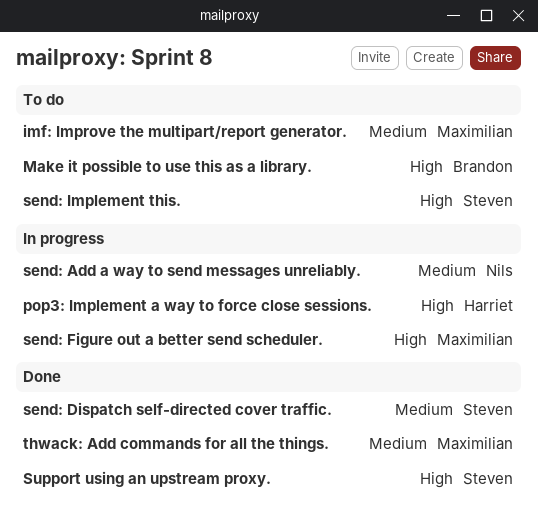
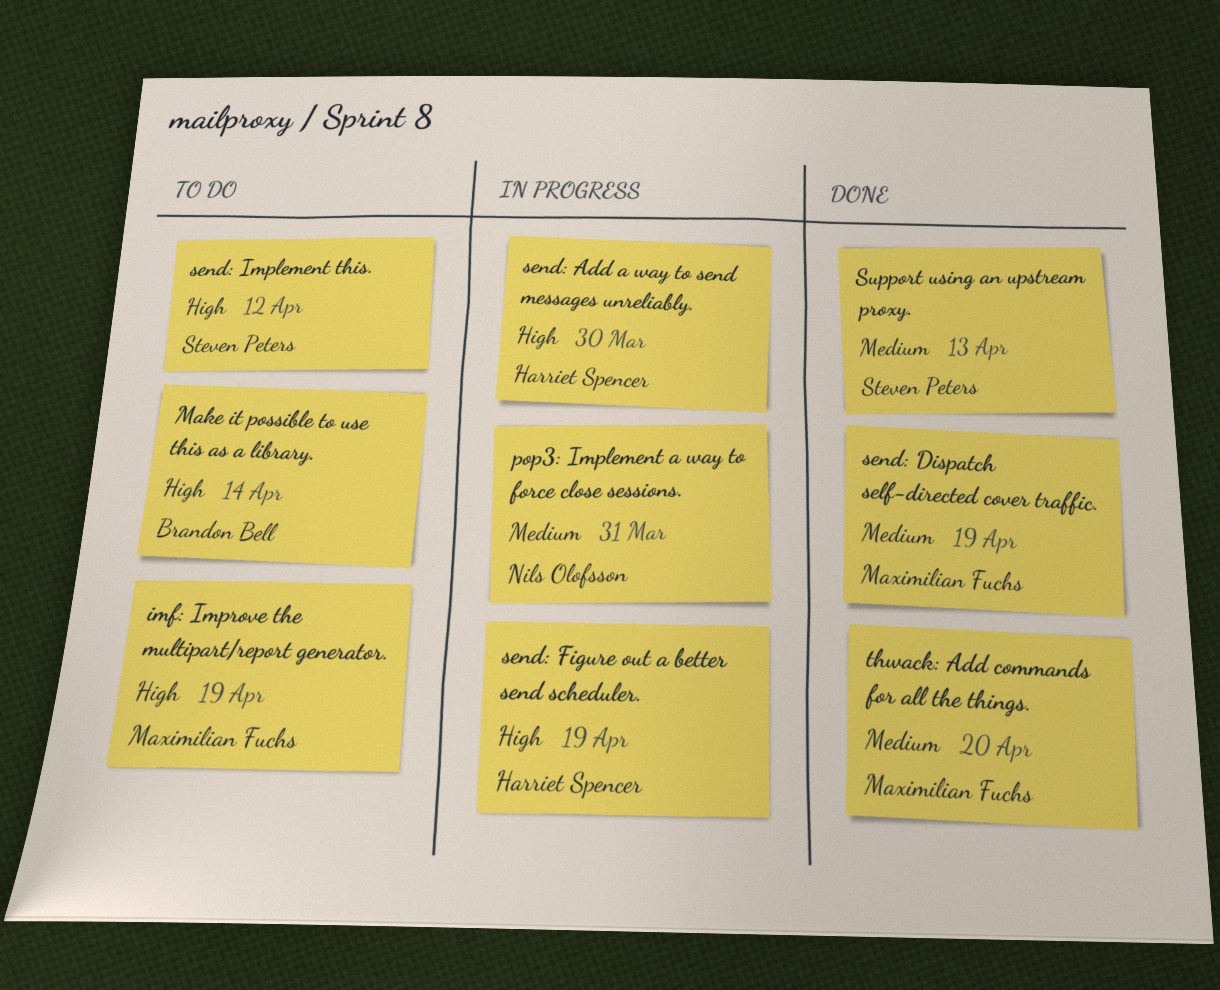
imf: Improve the multipart/report generator., priority: Medium -> High
pop3: Implement a way to force close sessions., owner: Harriet Spencer -> Nils Olofsson
pop3: Implement a way to force close sessions., priority: High -> Medium
send: Add a way to send messages unreliably., owner: Nils Olofsson -> Harriet Spencer
send: Add a way to send messages unreliably., priority: Medium -> High
send: Dispatch self-directed cover traffic., owner: Steven Peters -> Maximilian Fuchs
send: Figure out a better send scheduler., owner: Maximilian Fuchs -> Harriet Spencer
Support using an upstream proxy., priority: High -> Medium

